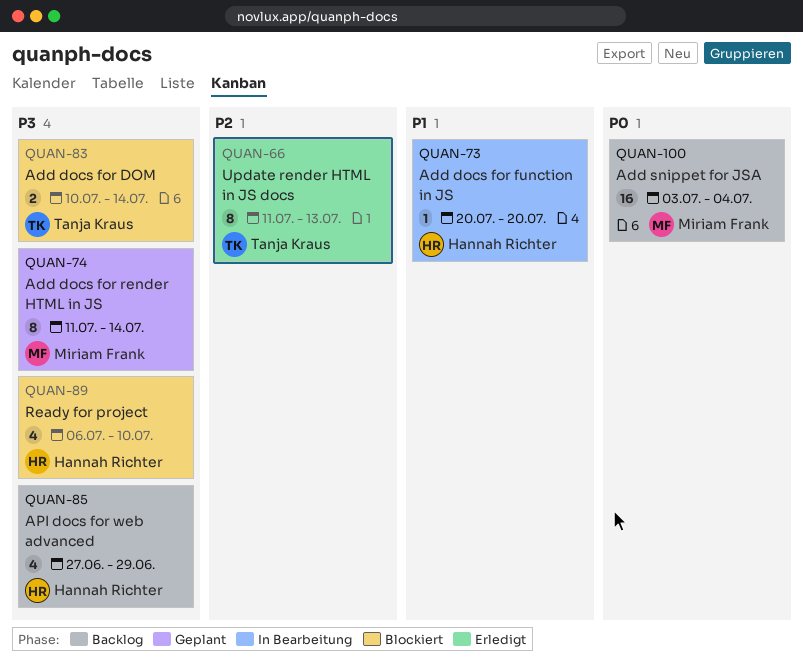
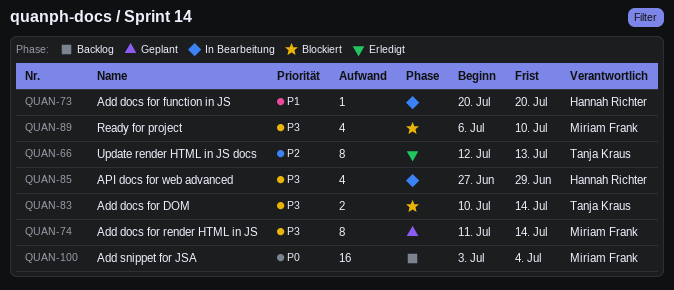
QUAN-66, start: Jul 11 -> Jul 12
QUAN-85, status: Backlog -> In Bearbeitung
QUAN-89, owner: Hannah Richter -> Miriam Frank

